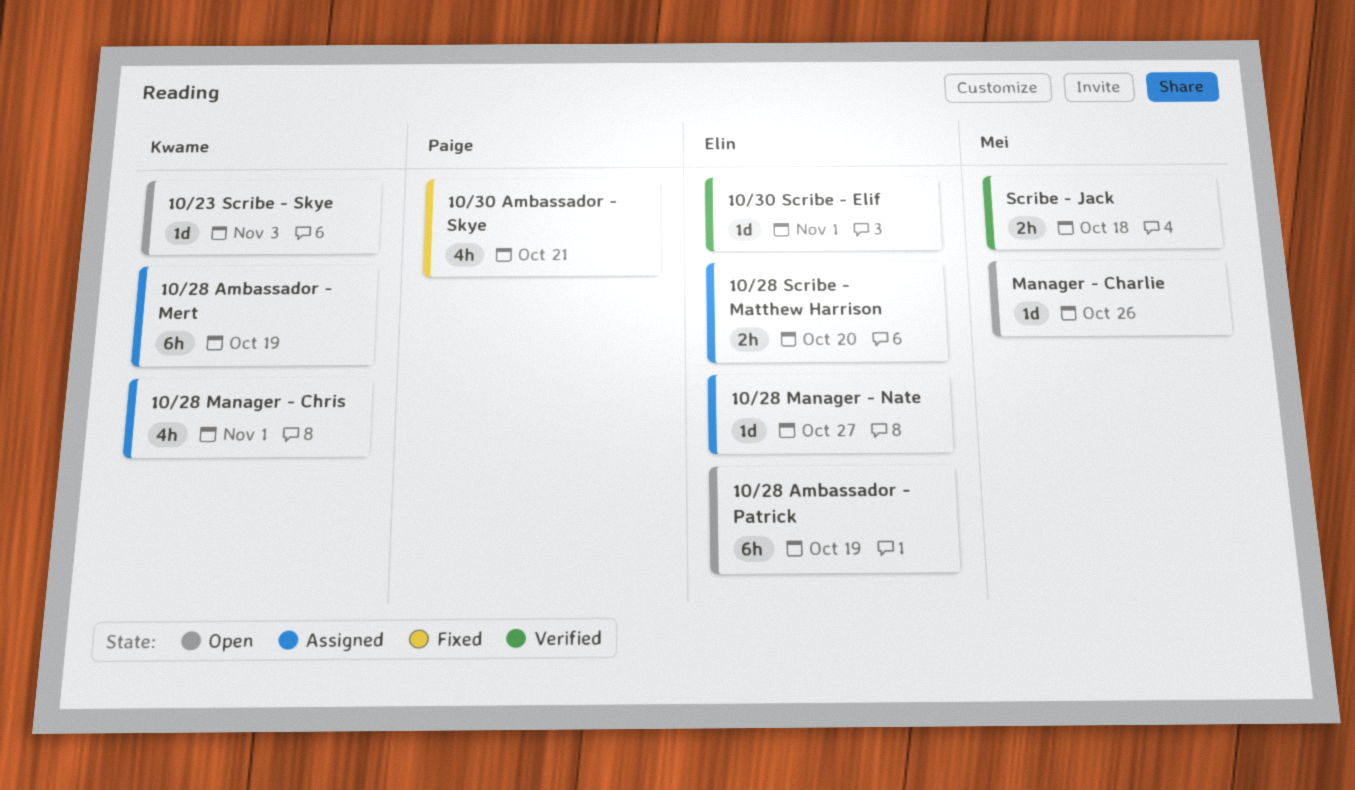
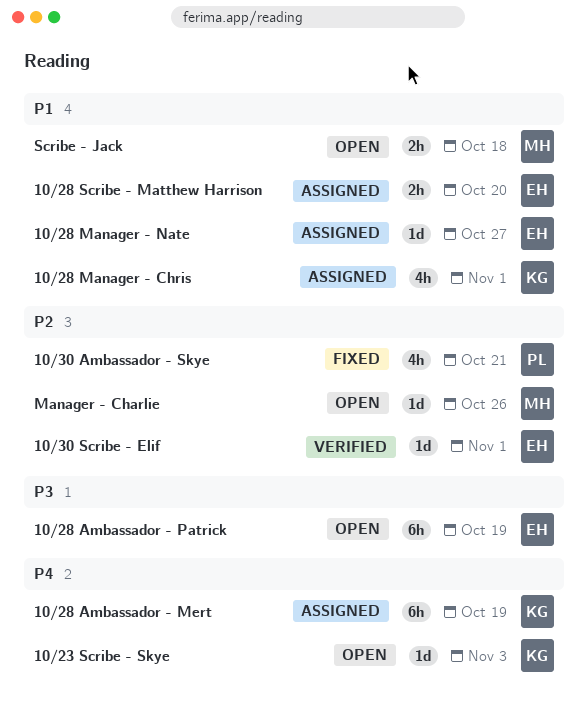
Scribe - Jack, status: Verified -> Open

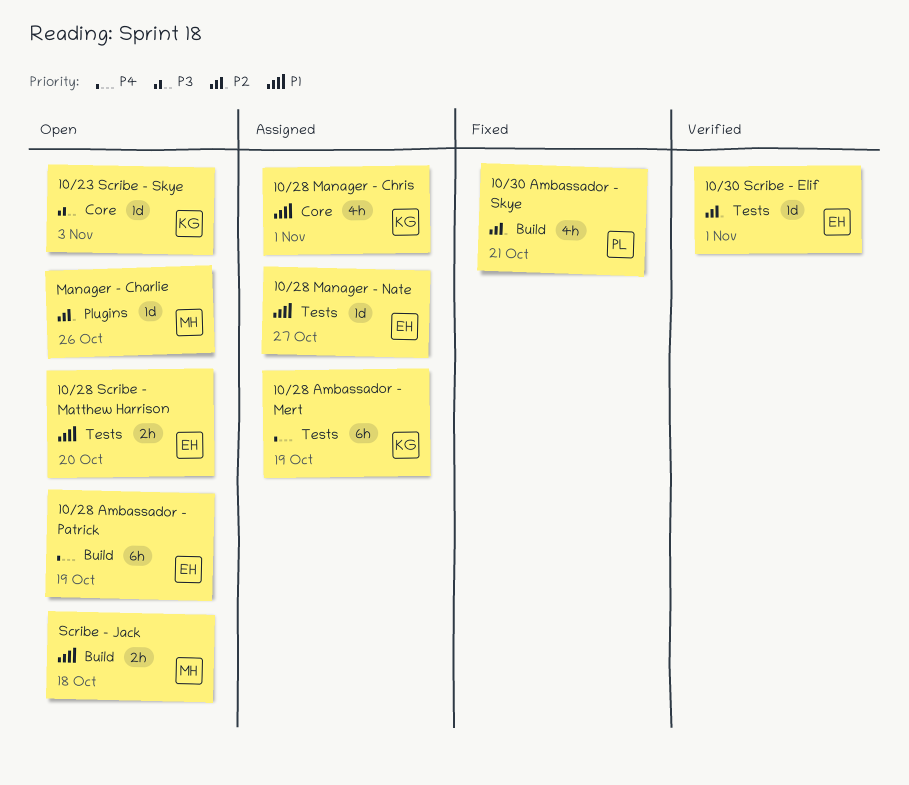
10/23 Scribe - Skye, priority: P4 -> P3
10/28 Ambassador - Patrick, priority: P3 -> P4
10/28 Scribe - Matthew Harrison, status: Assigned -> Open

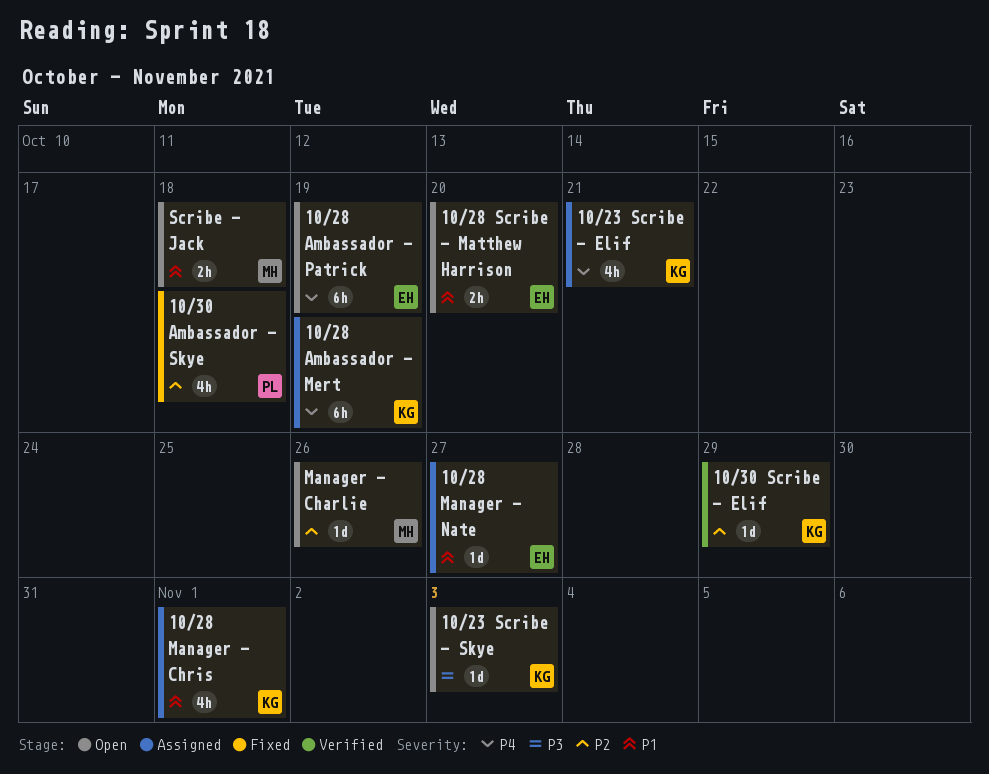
10/23 Scribe - Elif: none -> present
10/30 Ambassador - Skye, due: Oct 21 -> Oct 18
10/30 Scribe - Elif, owner: EH -> KG
10/30 Scribe - Elif, due: Nov 1 -> Oct 29

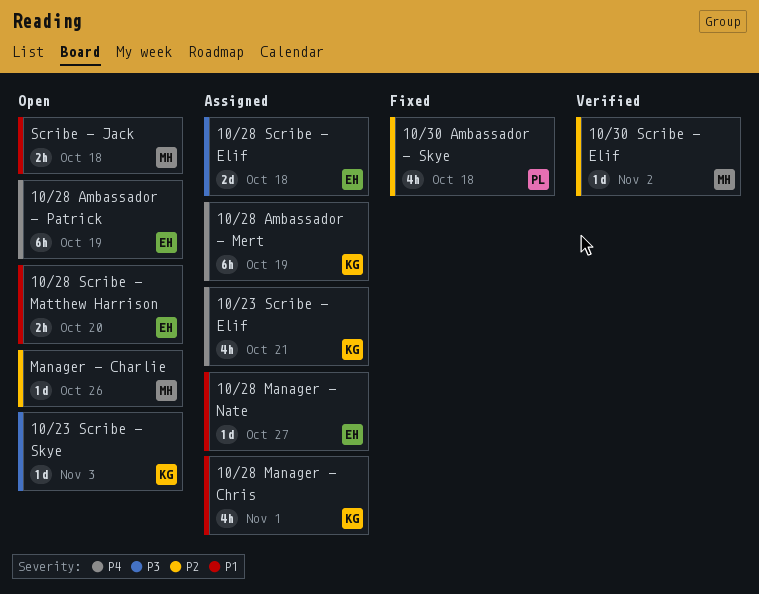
10/28 Scribe - Elif: none -> present
10/30 Scribe - Elif, owner: KG -> MH
10/30 Scribe - Elif, due: Oct 29 -> Nov 2

